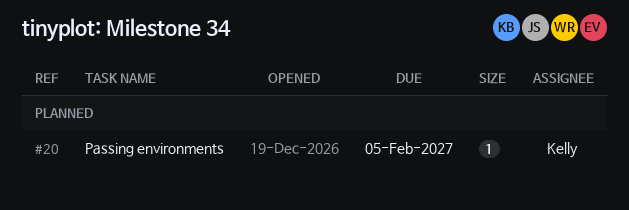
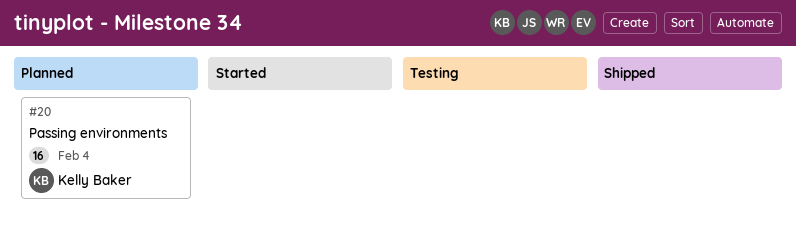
#20, estimate: 1 -> 16
#20, due: Feb 5 -> Feb 4

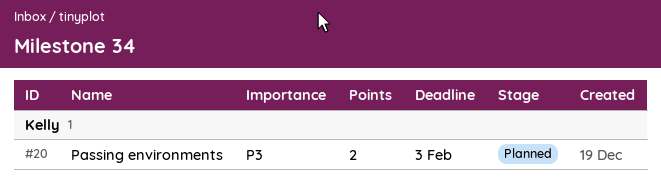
#20, estimate: 16 -> 2
#20, due: Feb 4 -> Feb 3

